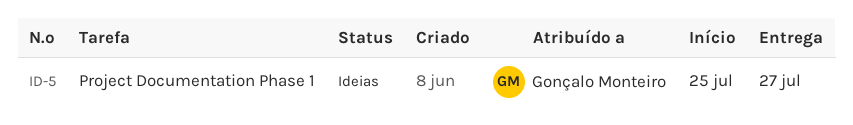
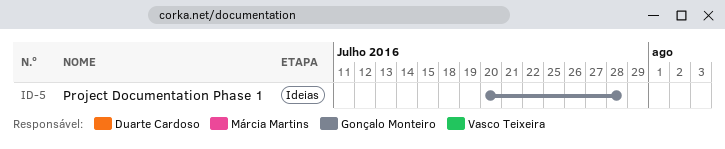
ID-5, start: Jul 25 -> Jul 20
ID-5, due: Jul 27 -> Jul 28

